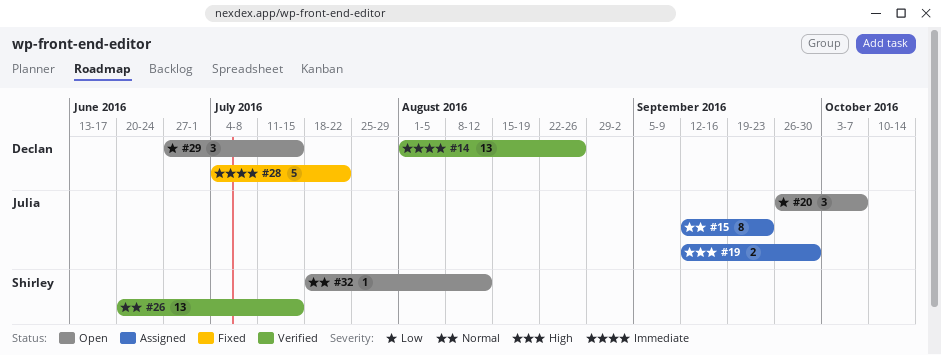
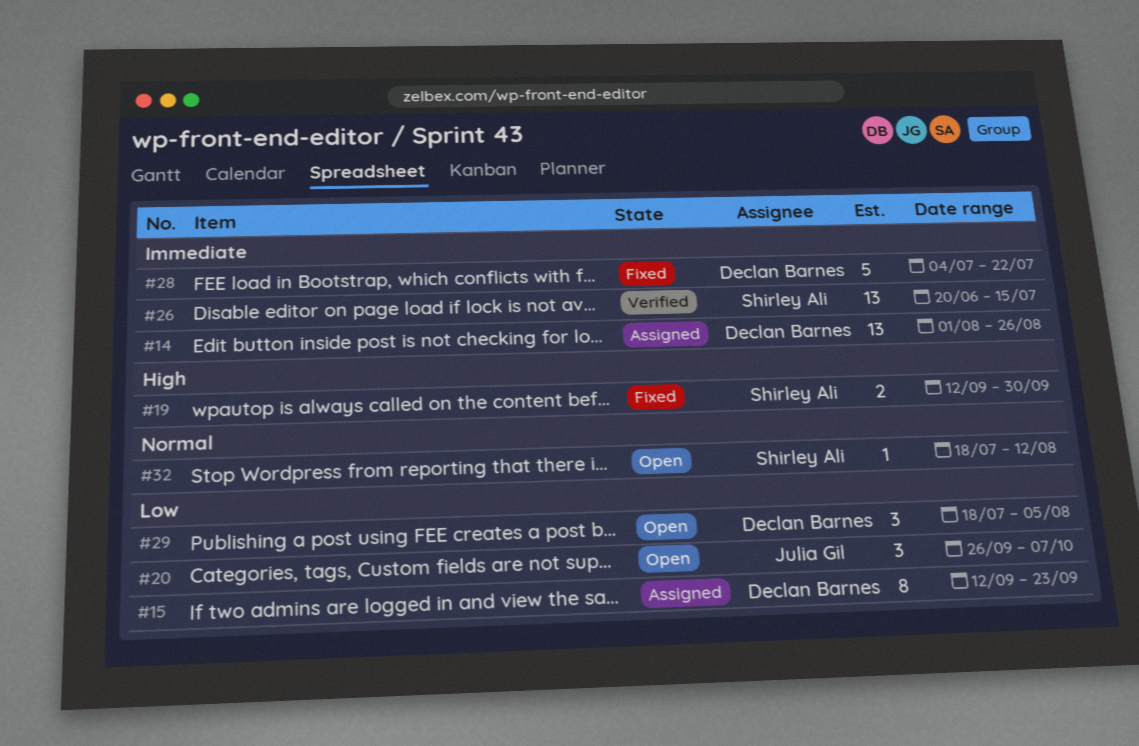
#14, status: Verified -> Assigned
#15, owner: Julia Gil -> Declan Barnes
#15, priority: Normal -> Low
#19, status: Assigned -> Fixed
#19, owner: Julia Gil -> Shirley Ali
#26, priority: Normal -> Immediate
#29, start: Jun 27 -> Jul 18
#29, due: Jul 15 -> Aug 5

